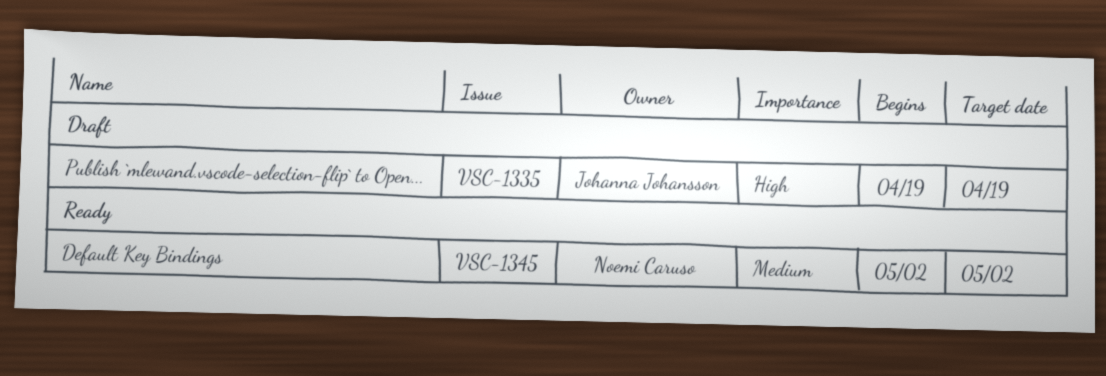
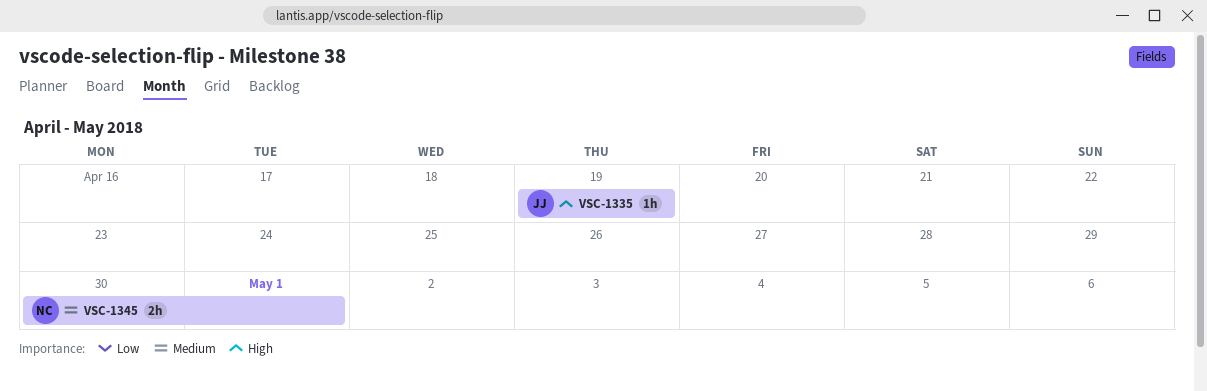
VSC-1345, start: May 2 -> Apr 30
VSC-1345, due: May 2 -> May 1

